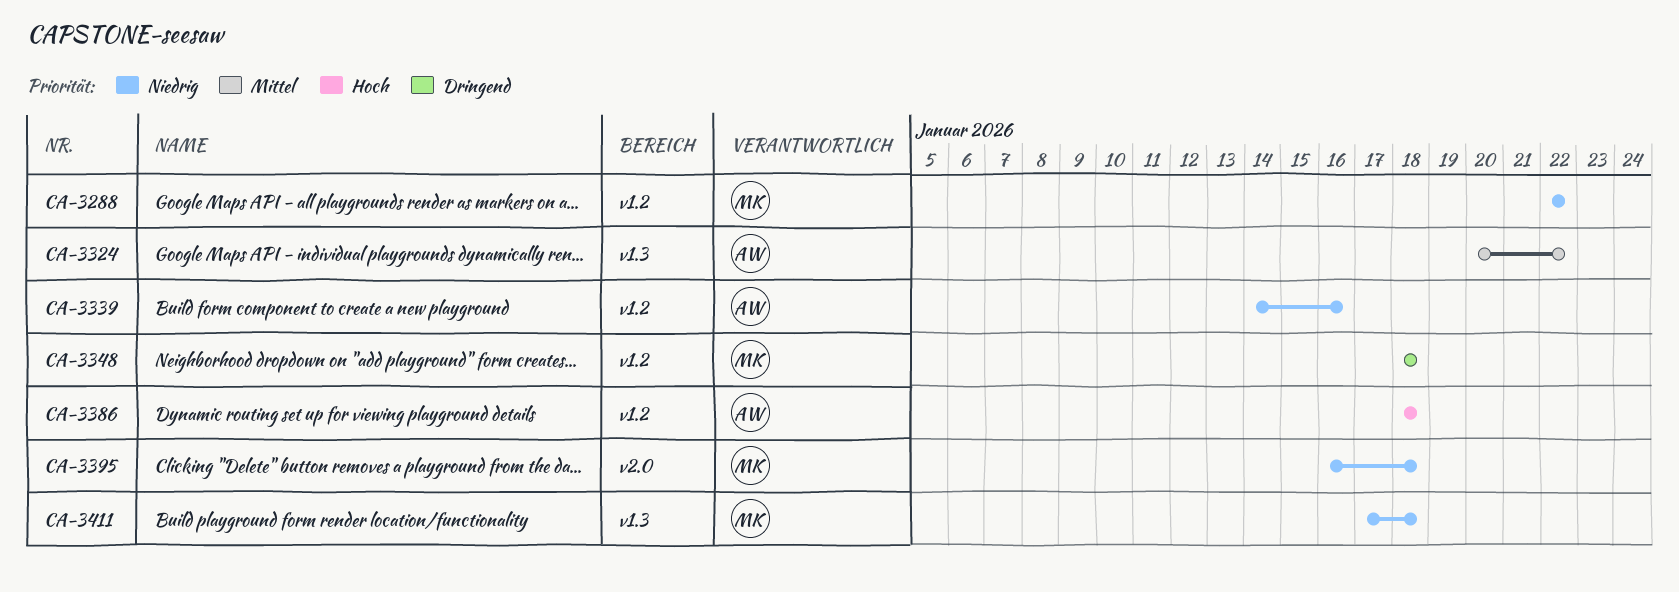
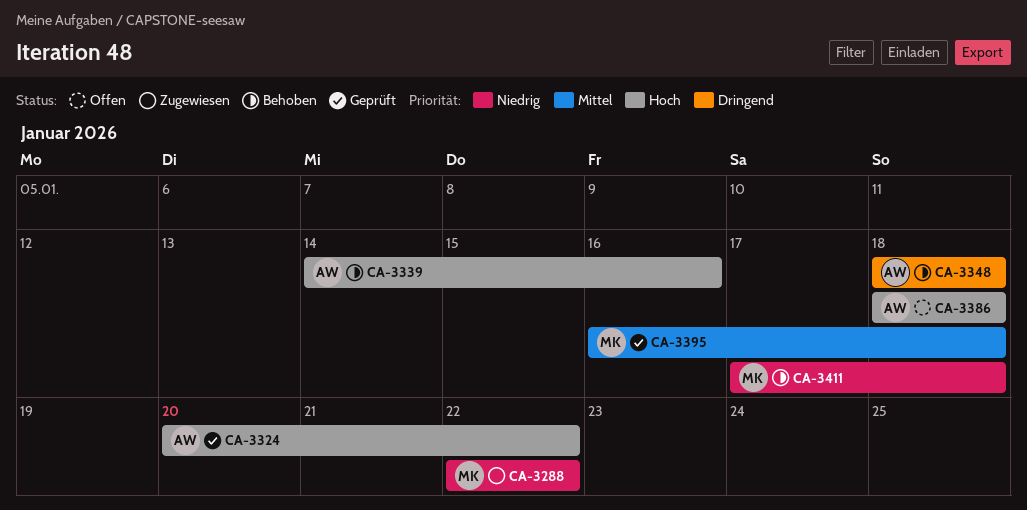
CA-3324, priority: Mittel -> Hoch
CA-3339, priority: Niedrig -> Hoch
CA-3348, owner: MK -> AW
CA-3395, priority: Niedrig -> Mittel

